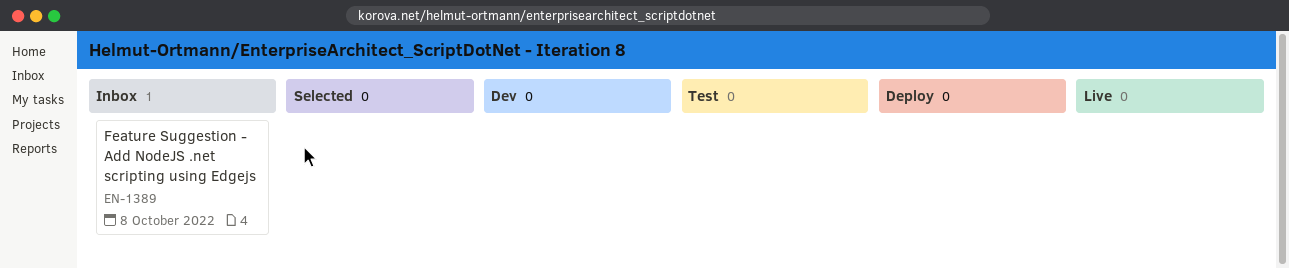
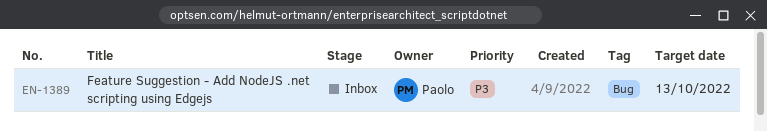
EN-1389, due: Oct 8 -> Oct 13

